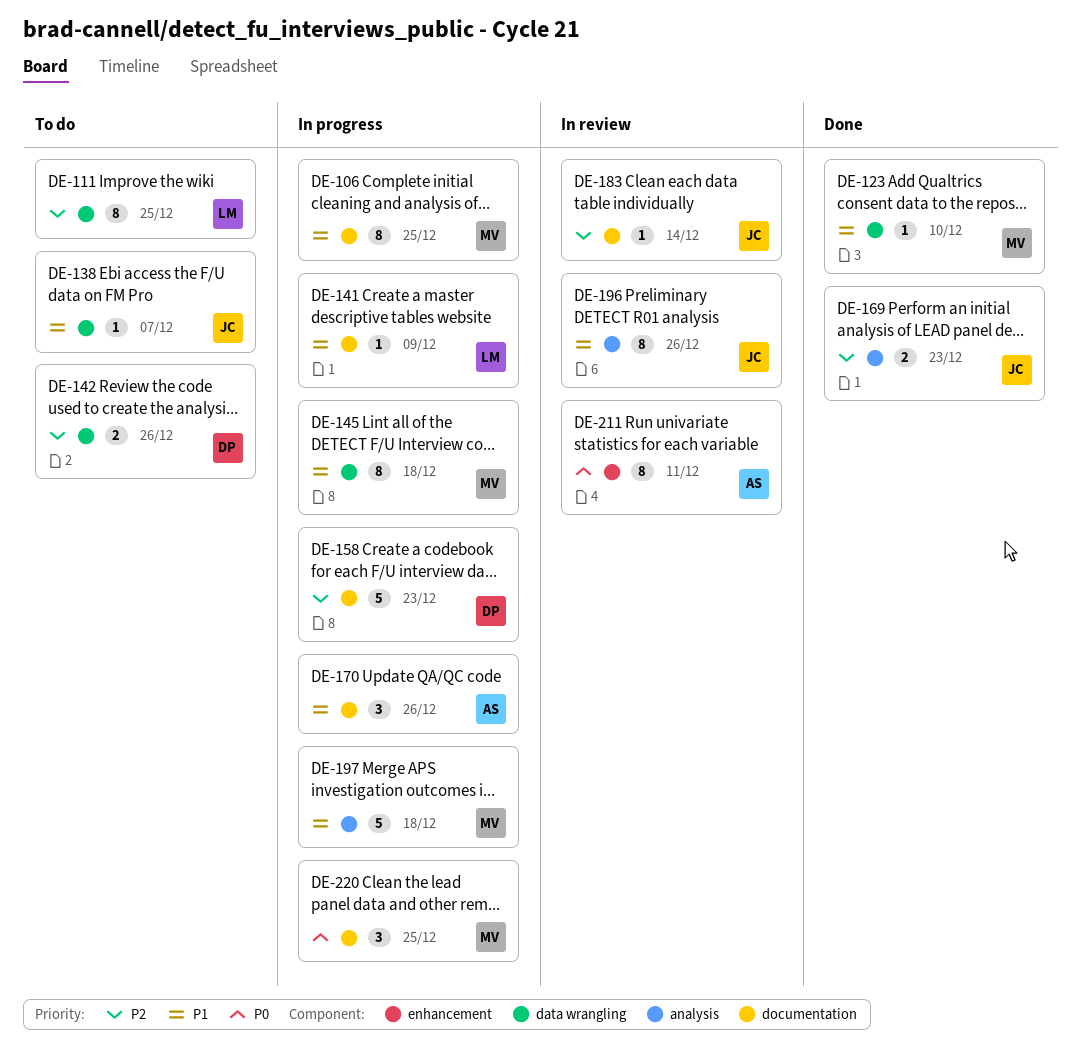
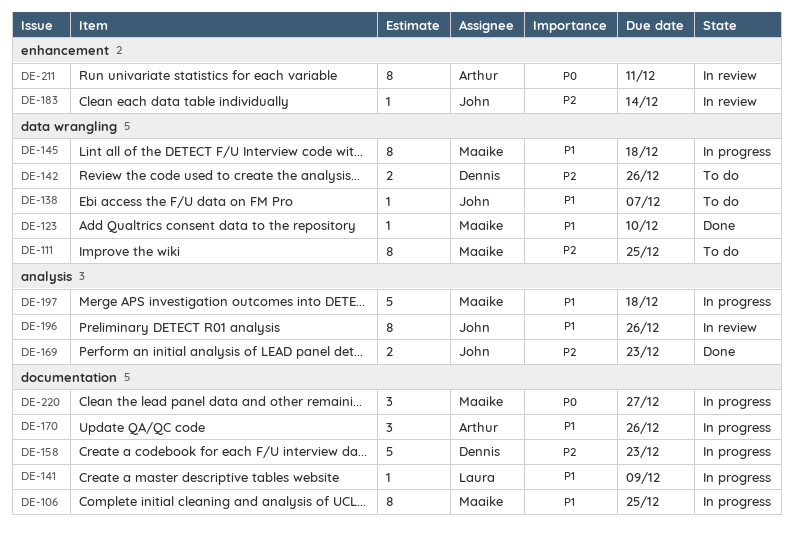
DE-111, owner: Laura -> Maaike
DE-183, label: documentation -> enhancement
DE-220, due: Dec 25 -> Dec 27

